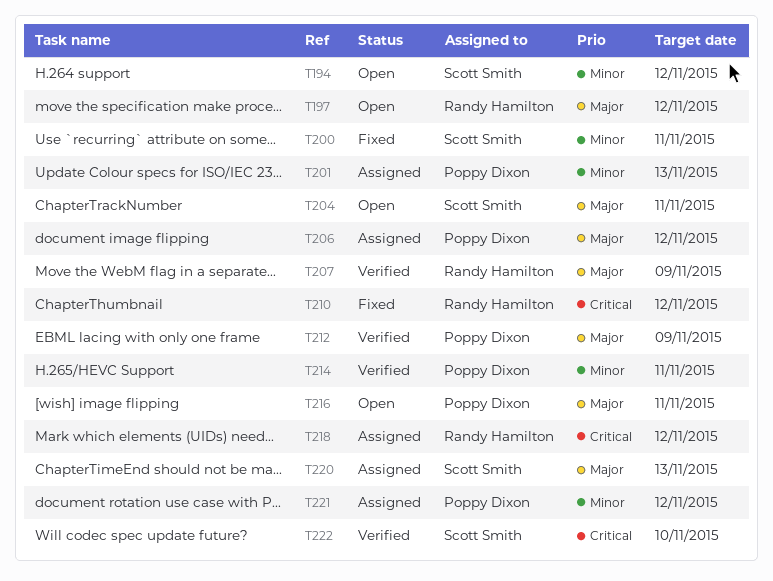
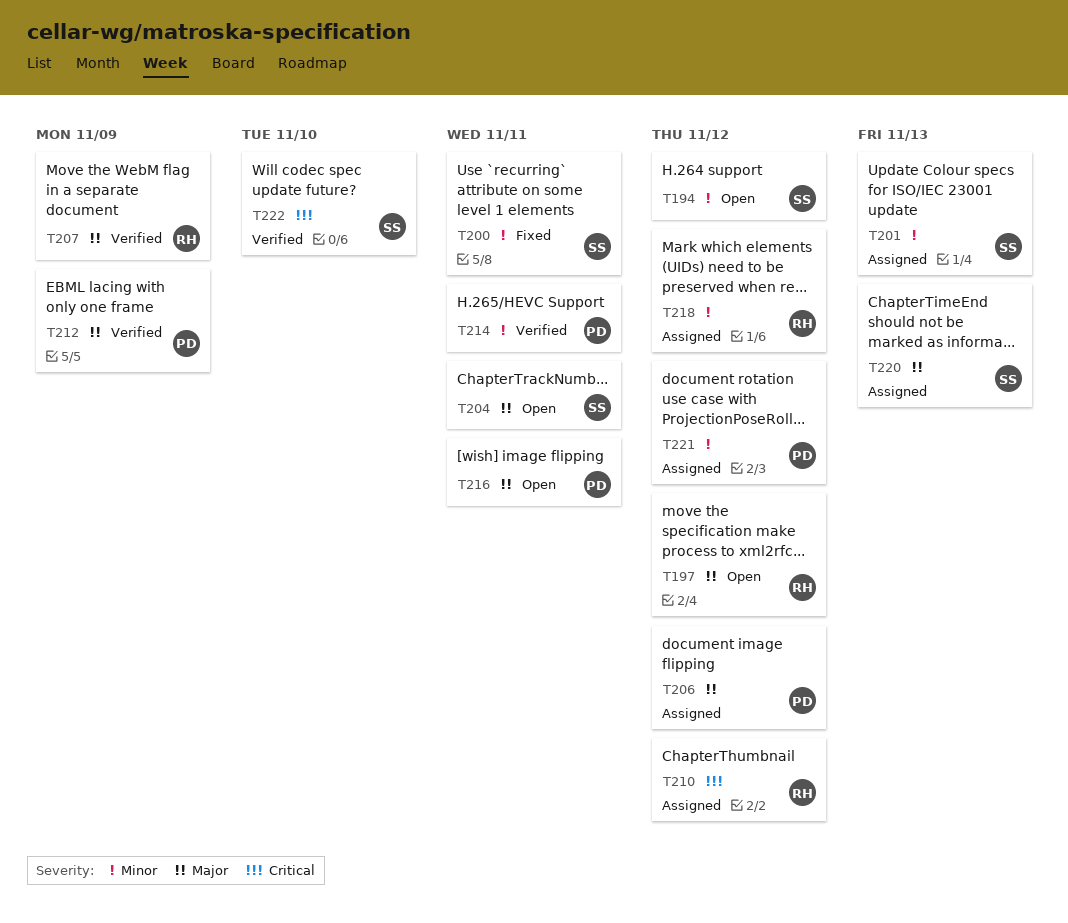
T201, owner: Poppy Dixon -> Scott Smith
T210, status: Fixed -> Assigned
T218, priority: Critical -> Minor

